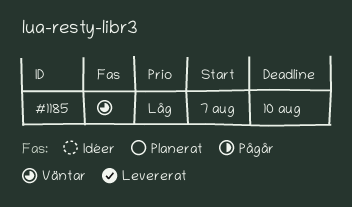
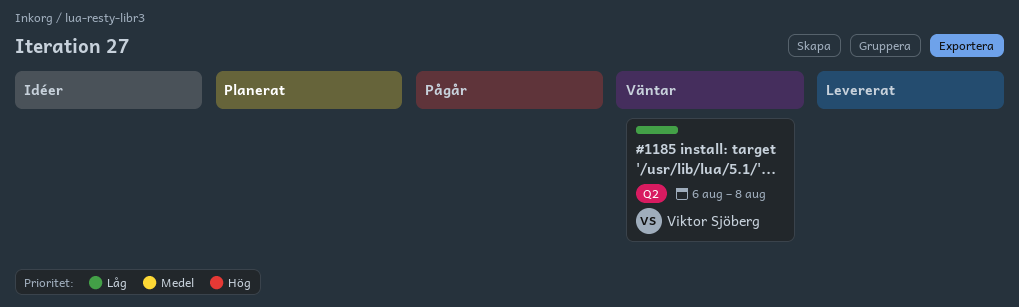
#1185, start: Aug 7 -> Aug 6
#1185, due: Aug 10 -> Aug 8

